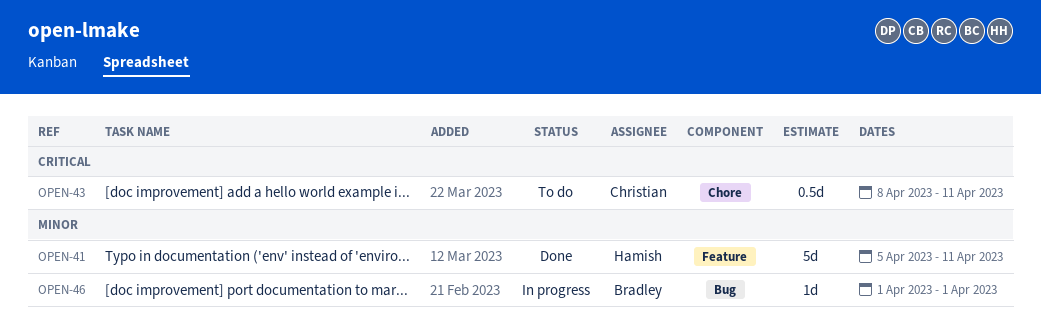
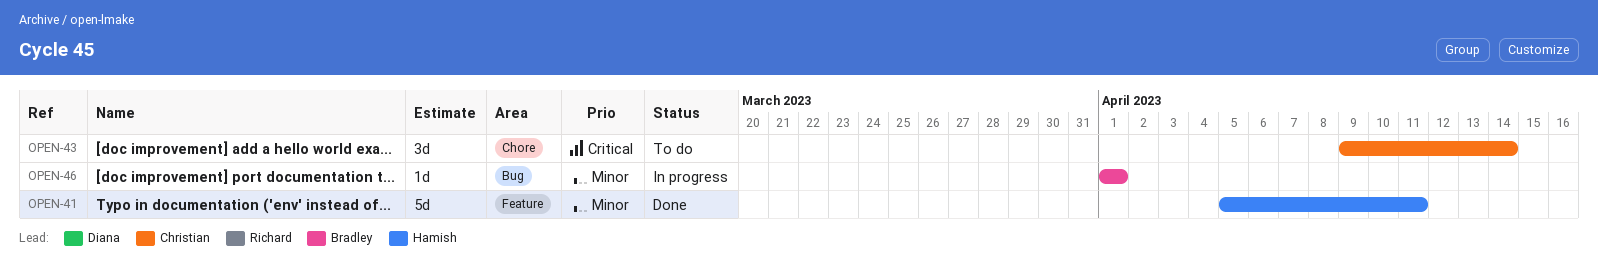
OPEN-43, estimate: 0.5d -> 3d
OPEN-43, start: Apr 8 -> Apr 9
OPEN-43, due: Apr 11 -> Apr 14

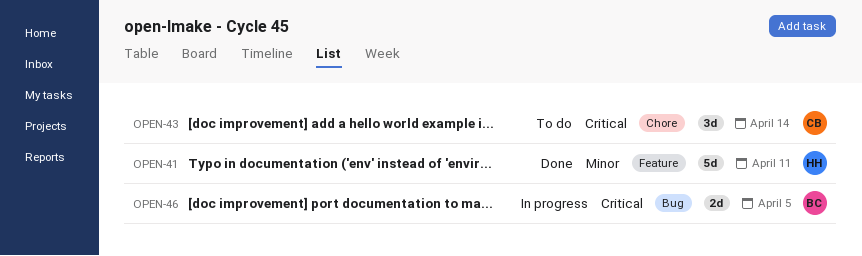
OPEN-46, priority: Minor -> Critical
OPEN-46, estimate: 1d -> 2d
OPEN-46, due: Apr 1 -> Apr 5

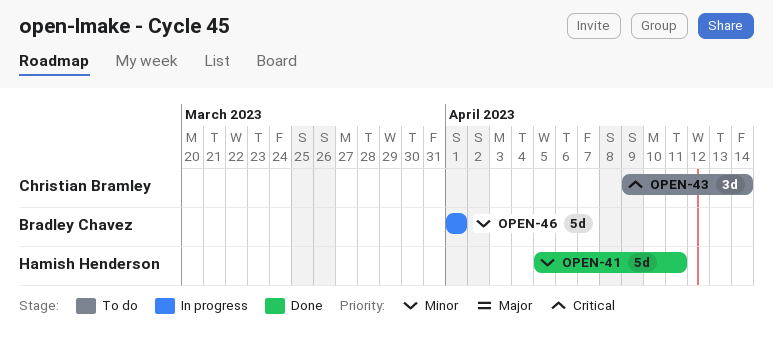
OPEN-46, priority: Critical -> Minor
OPEN-46, estimate: 2d -> 5d
OPEN-46, due: Apr 5 -> Apr 1

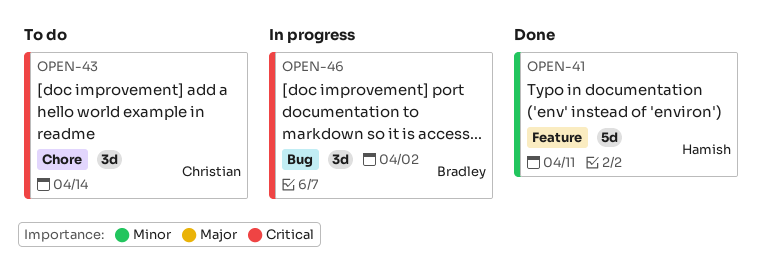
OPEN-46, priority: Minor -> Critical
OPEN-46, estimate: 5d -> 3d
OPEN-46, due: Apr 1 -> Apr 2

